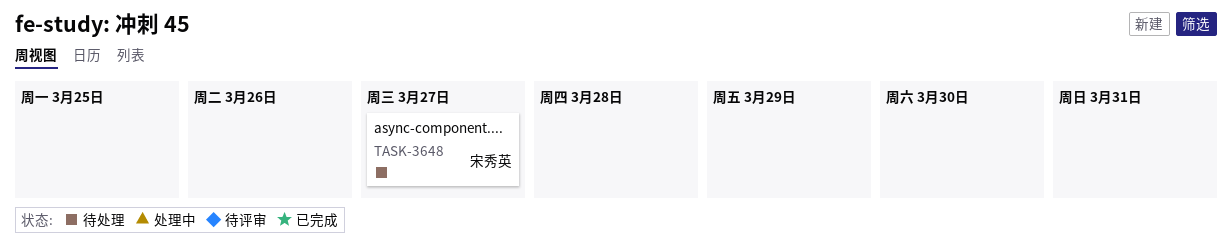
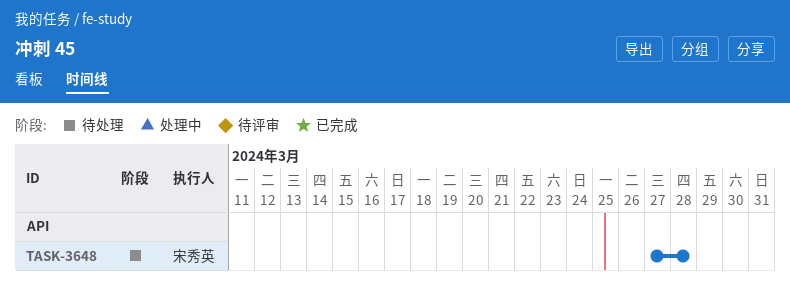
TASK-3648, due: Mar 27 -> Mar 28

